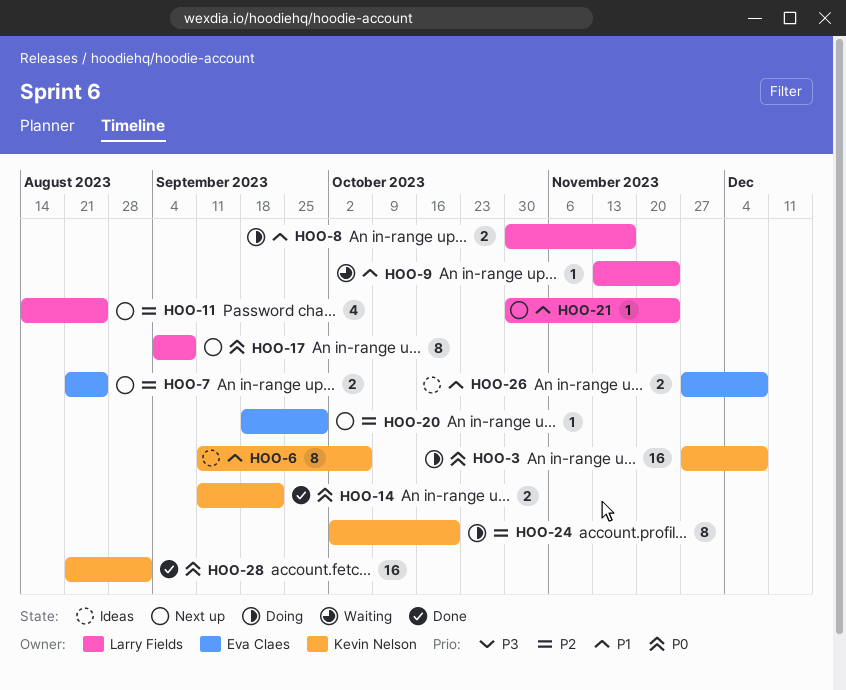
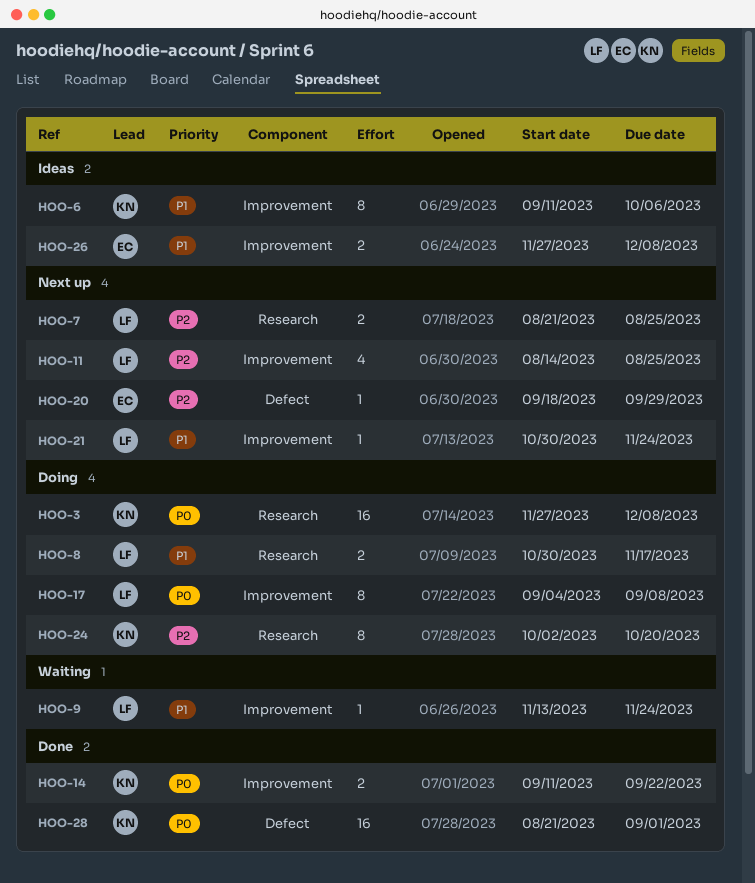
HOO-7, owner: Eva Claes -> Larry Fields
HOO-17, status: Next up -> Doing

